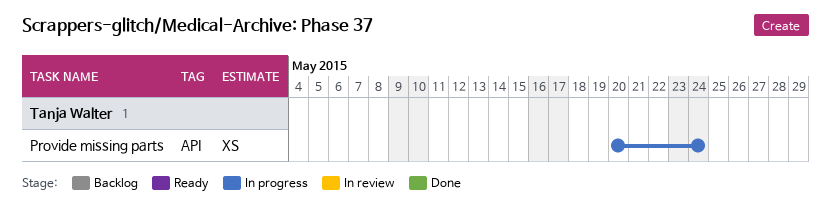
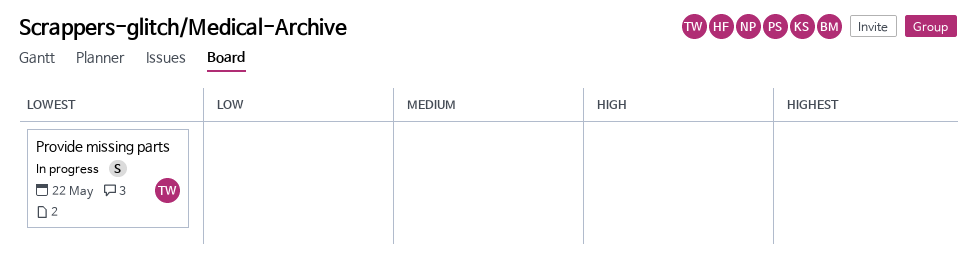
Provide missing parts, estimate: XS -> S
Provide missing parts, due: May 24 -> May 22

